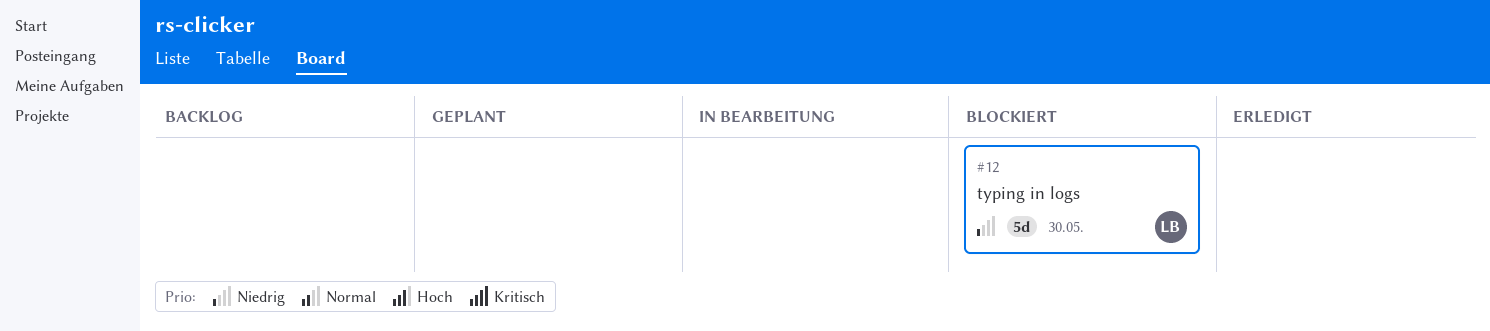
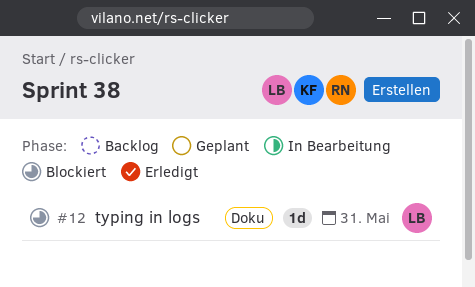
#12, estimate: 5d -> 1d
#12, due: May 30 -> May 31

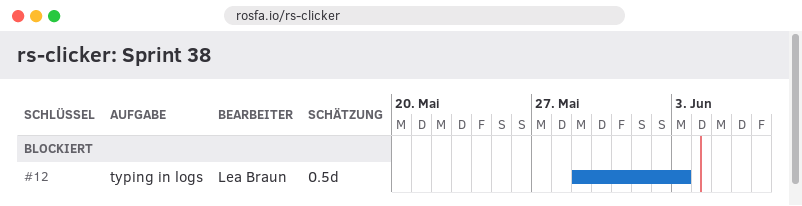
#12, estimate: 1d -> 0.5d
#12, due: May 31 -> Jun 3

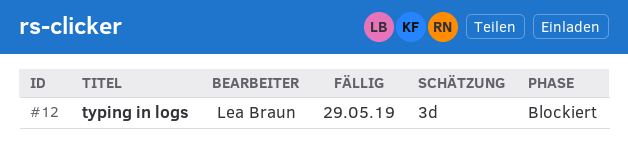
#12, estimate: 0.5d -> 3d
#12, due: Jun 3 -> May 29

